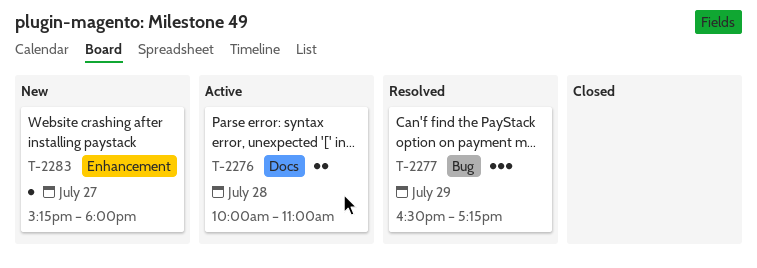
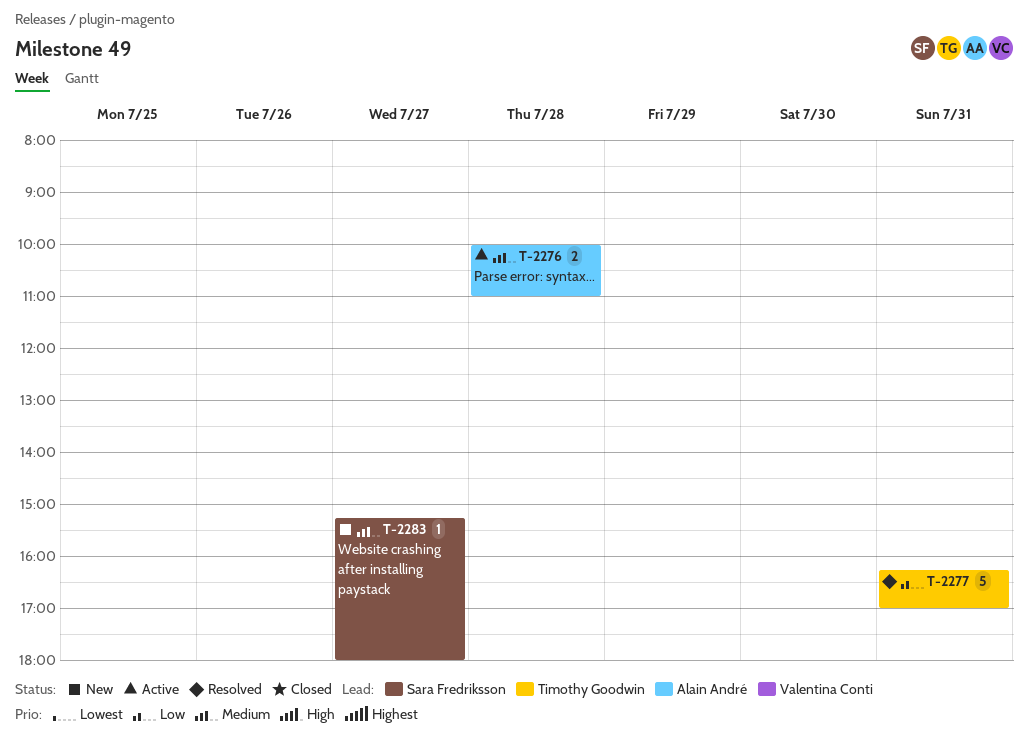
T-2277, estimate: 3 -> 5
T-2277, day: Jul 29 -> Jul 31
T-2277, begins: 16:30 -> 16:15
T-2277, ends: 17:15 -> 17:00

